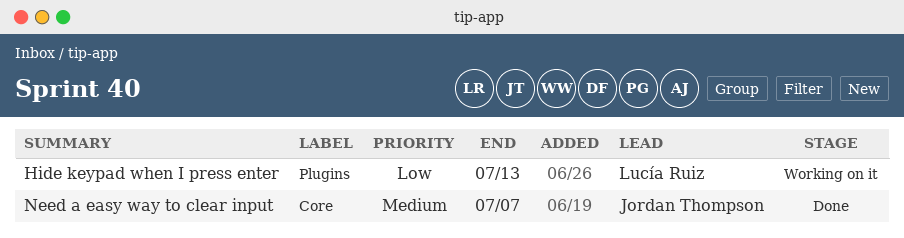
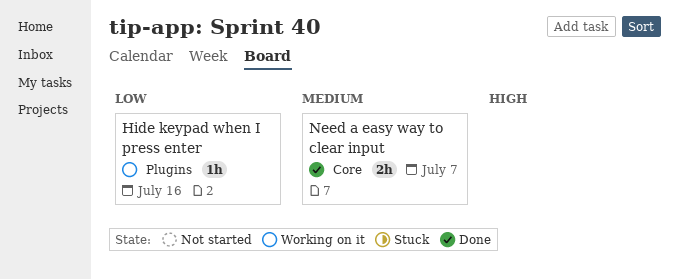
Hide keypad when I press enter, due: Jul 13 -> Jul 16

